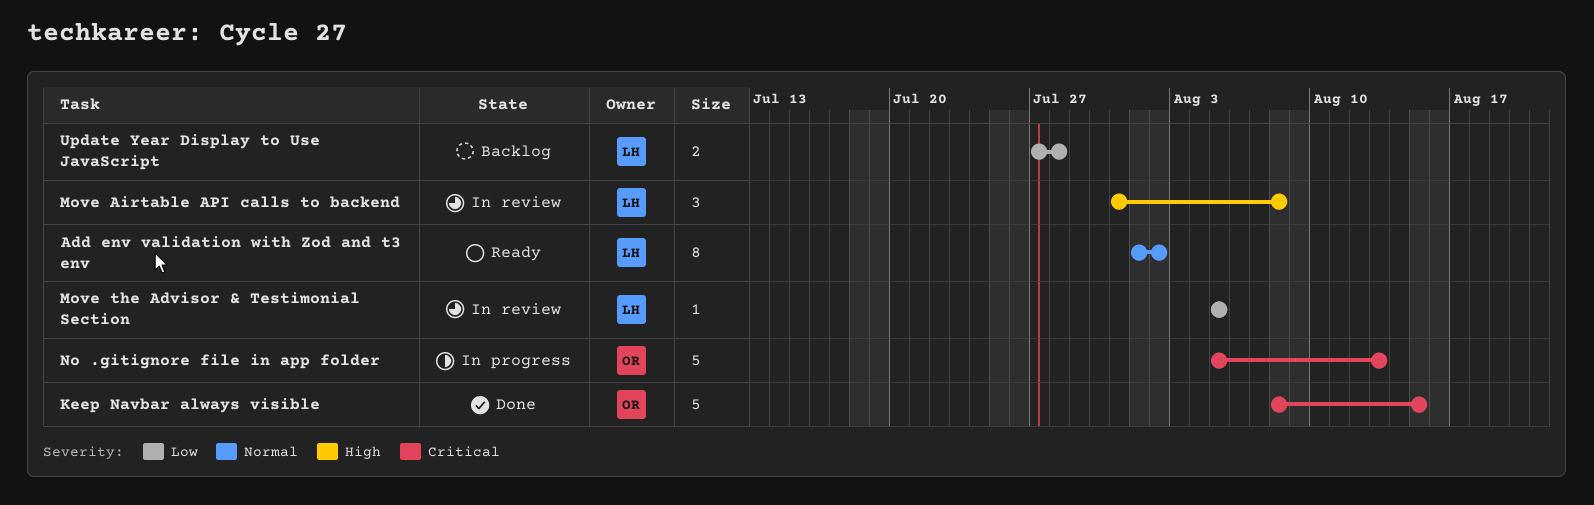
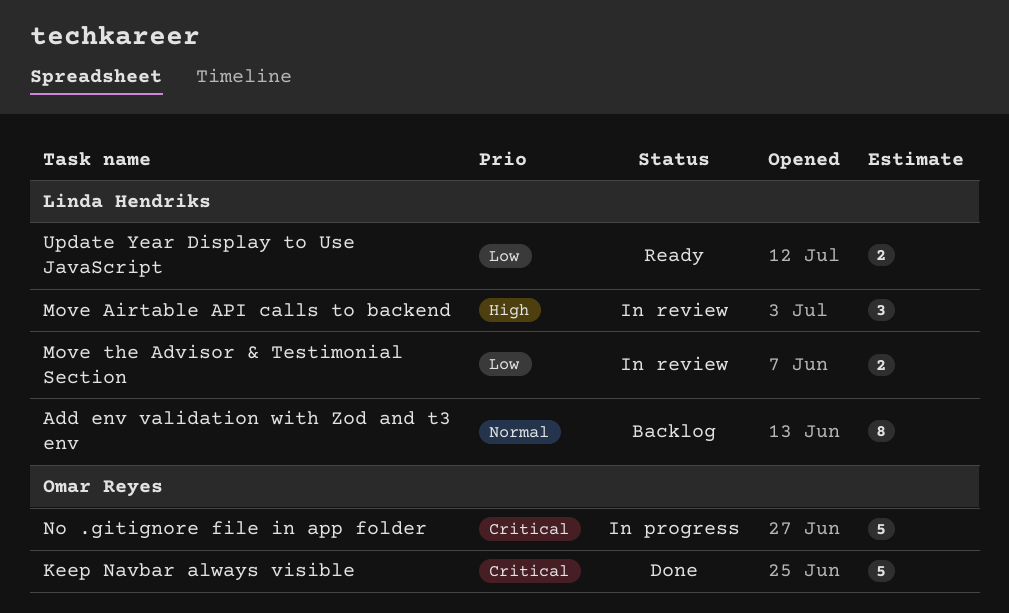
Add env validation with Zod and t3 env, status: Ready -> Backlog
Move the Advisor & Testimonial Section, estimate: 1 -> 2
Update Year Display to Use JavaScript, status: Backlog -> Ready

